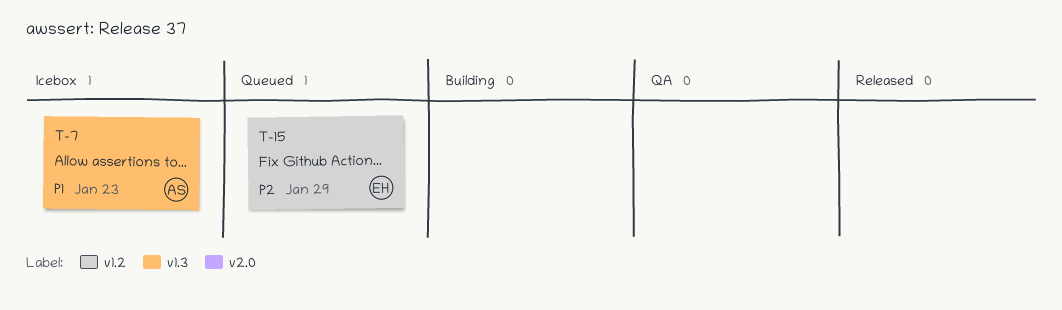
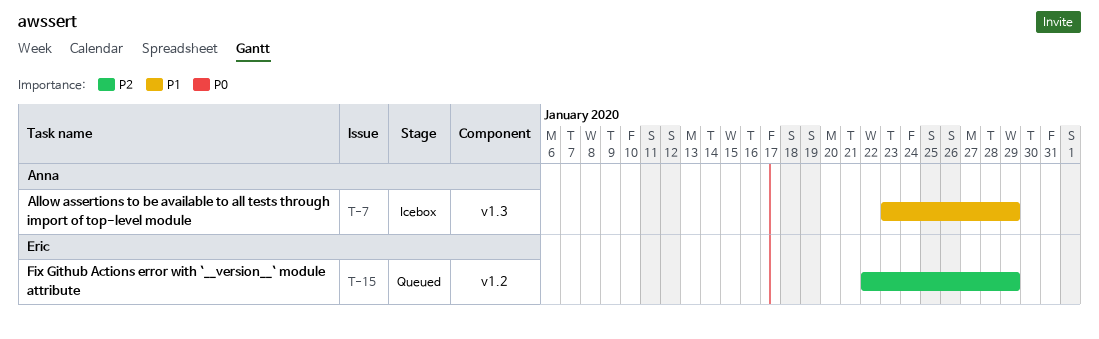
T-7, due: Jan 23 -> Jan 29

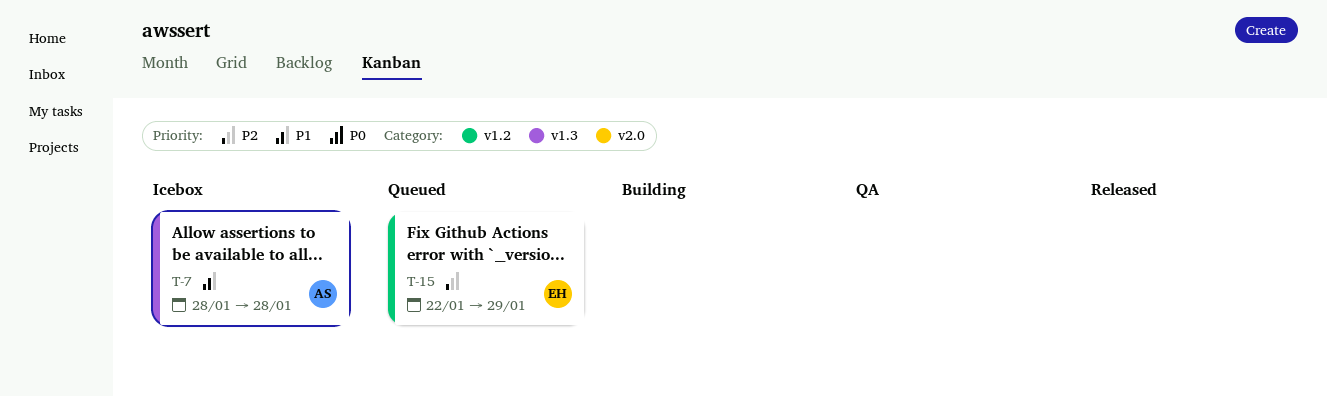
T-7, start: Jan 23 -> Jan 28
T-7, due: Jan 29 -> Jan 28

